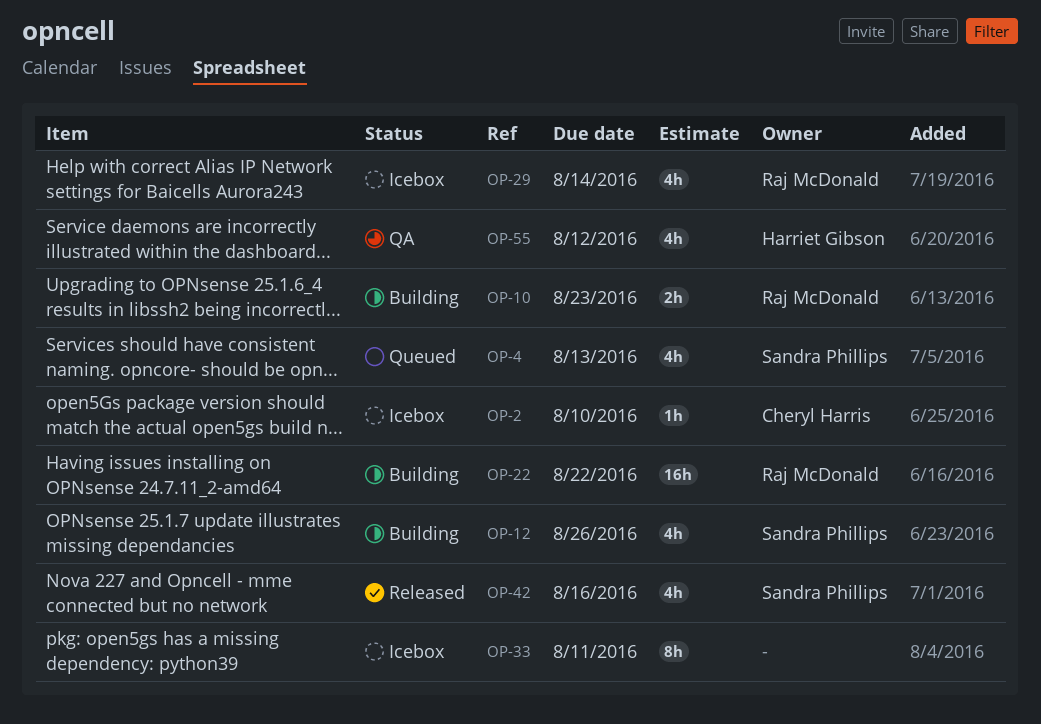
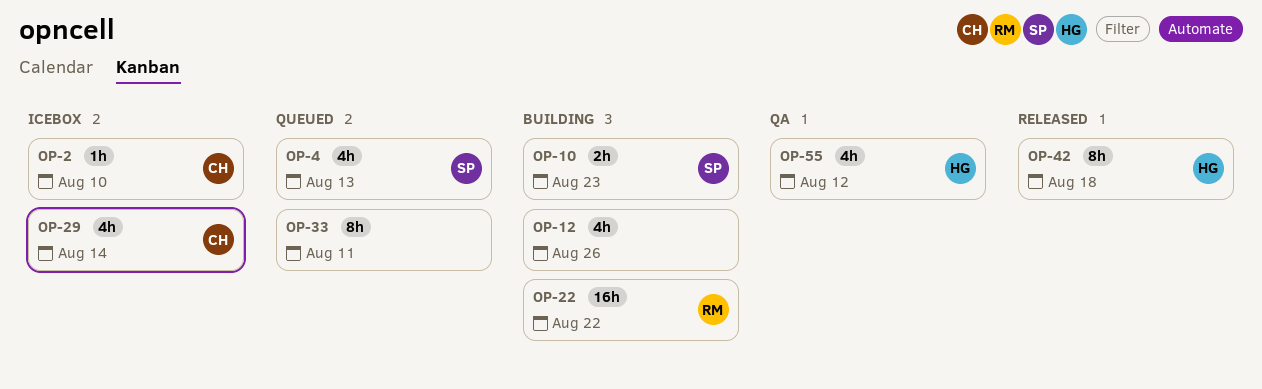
OP-10, owner: Raj McDonald -> Sandra Phillips
OP-12, owner: Sandra Phillips -> none
OP-29, owner: Raj McDonald -> Cheryl Harris
OP-33, status: Icebox -> Queued
OP-42, owner: Sandra Phillips -> Harriet Gibson
OP-42, estimate: 4h -> 8h
OP-42, due: Aug 16 -> Aug 18

